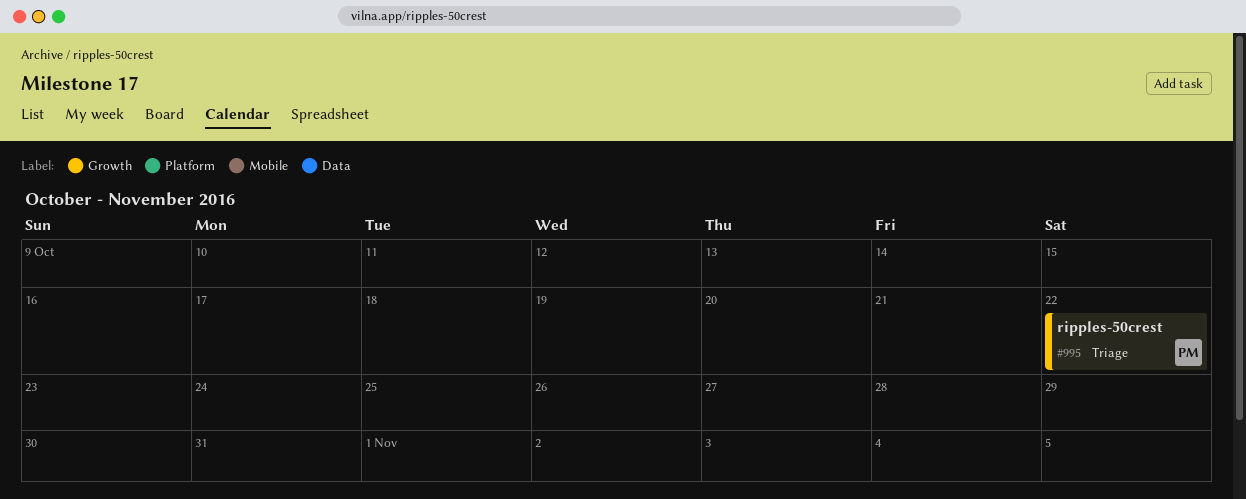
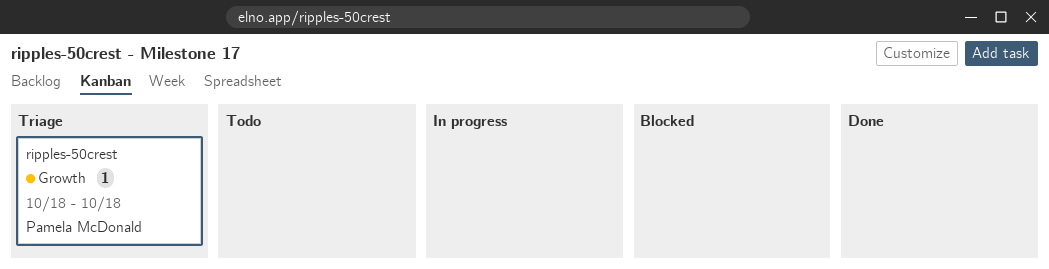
ripples-50crest, due: Oct 22 -> Oct 18

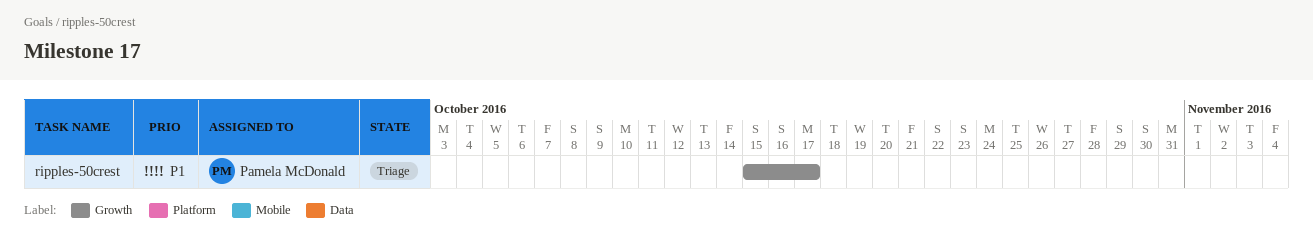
ripples-50crest, start: Oct 18 -> Oct 15
ripples-50crest, due: Oct 18 -> Oct 17

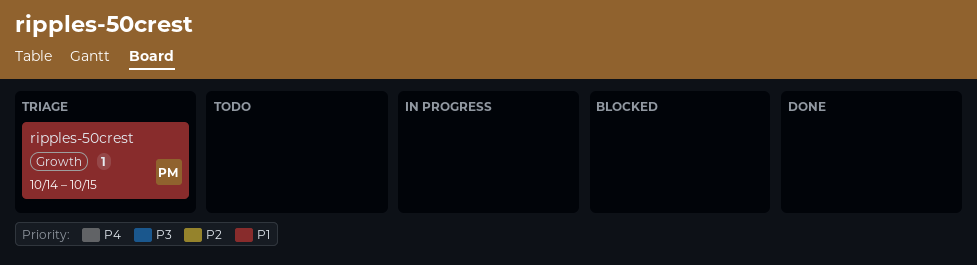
ripples-50crest, start: Oct 15 -> Oct 14
ripples-50crest, due: Oct 17 -> Oct 15

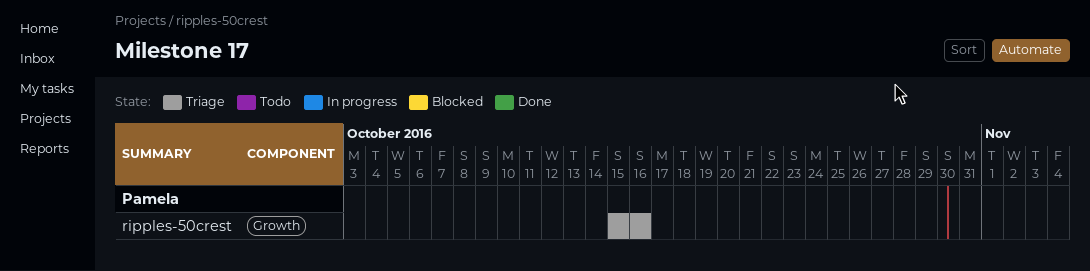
ripples-50crest, start: Oct 14 -> Oct 15
ripples-50crest, due: Oct 15 -> Oct 16

